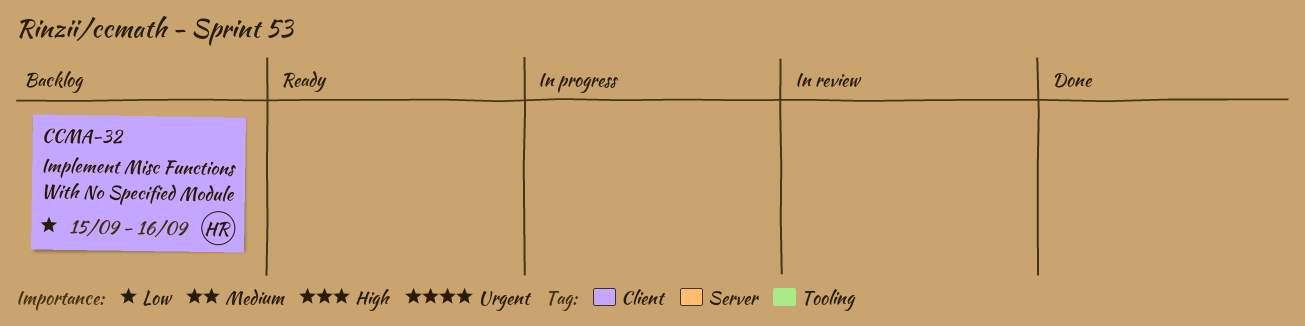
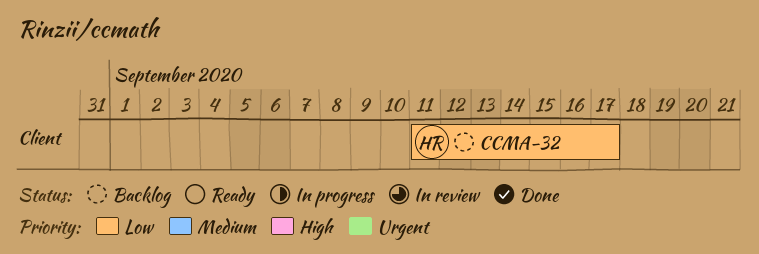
CCMA-32, start: Sep 15 -> Sep 11
CCMA-32, due: Sep 16 -> Sep 17

